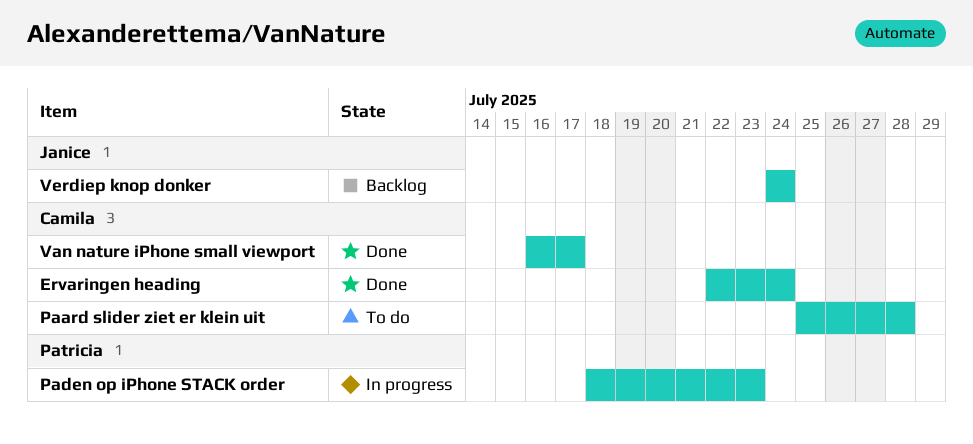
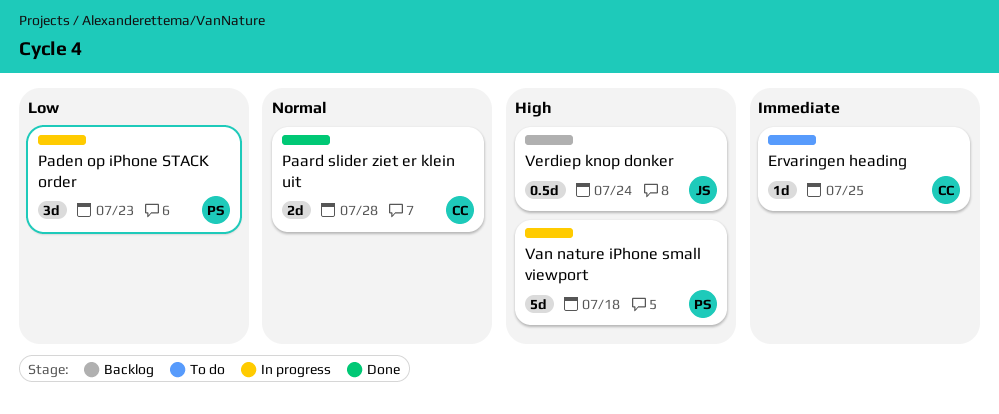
Ervaringen heading, status: Done -> To do
Ervaringen heading, due: Jul 24 -> Jul 25
Paard slider ziet er klein uit, status: To do -> Done
Van nature iPhone small viewport, status: Done -> In progress
Van nature iPhone small viewport, owner: Camila -> Patricia
Van nature iPhone small viewport, due: Jul 17 -> Jul 18

